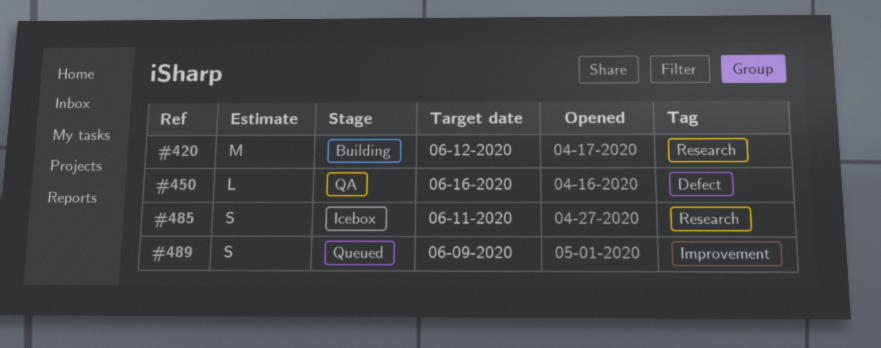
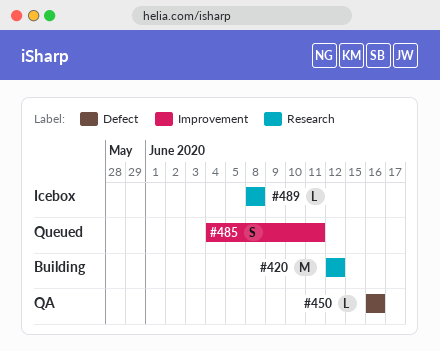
#485, status: Icebox -> Queued
#485, label: Research -> Improvement
#489, status: Queued -> Icebox
#489, label: Improvement -> Research
#489, estimate: S -> L
#489, due: Jun 9 -> Jun 8

